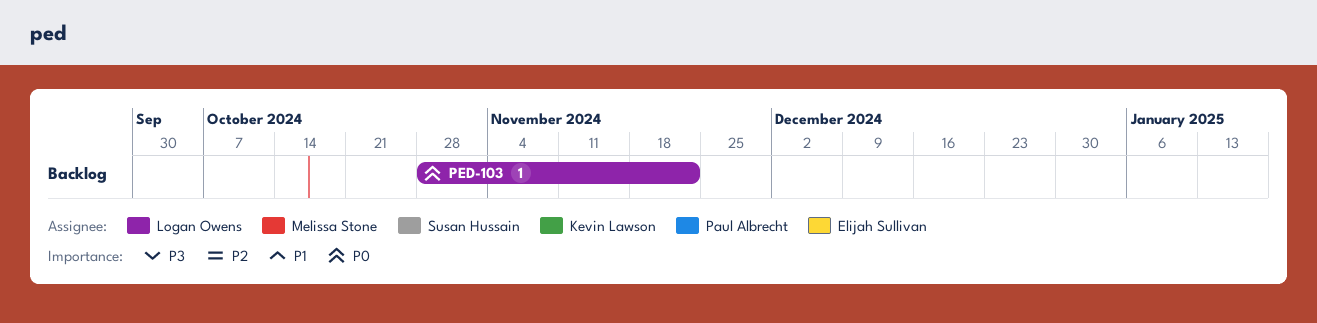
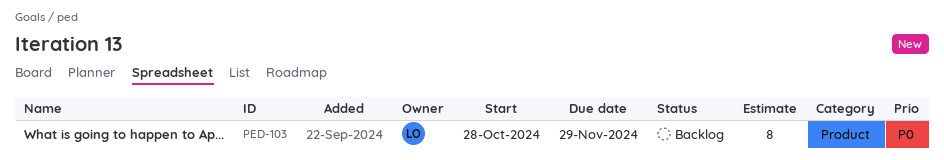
PED-103, estimate: 1 -> 8
PED-103, due: Nov 22 -> Nov 29

